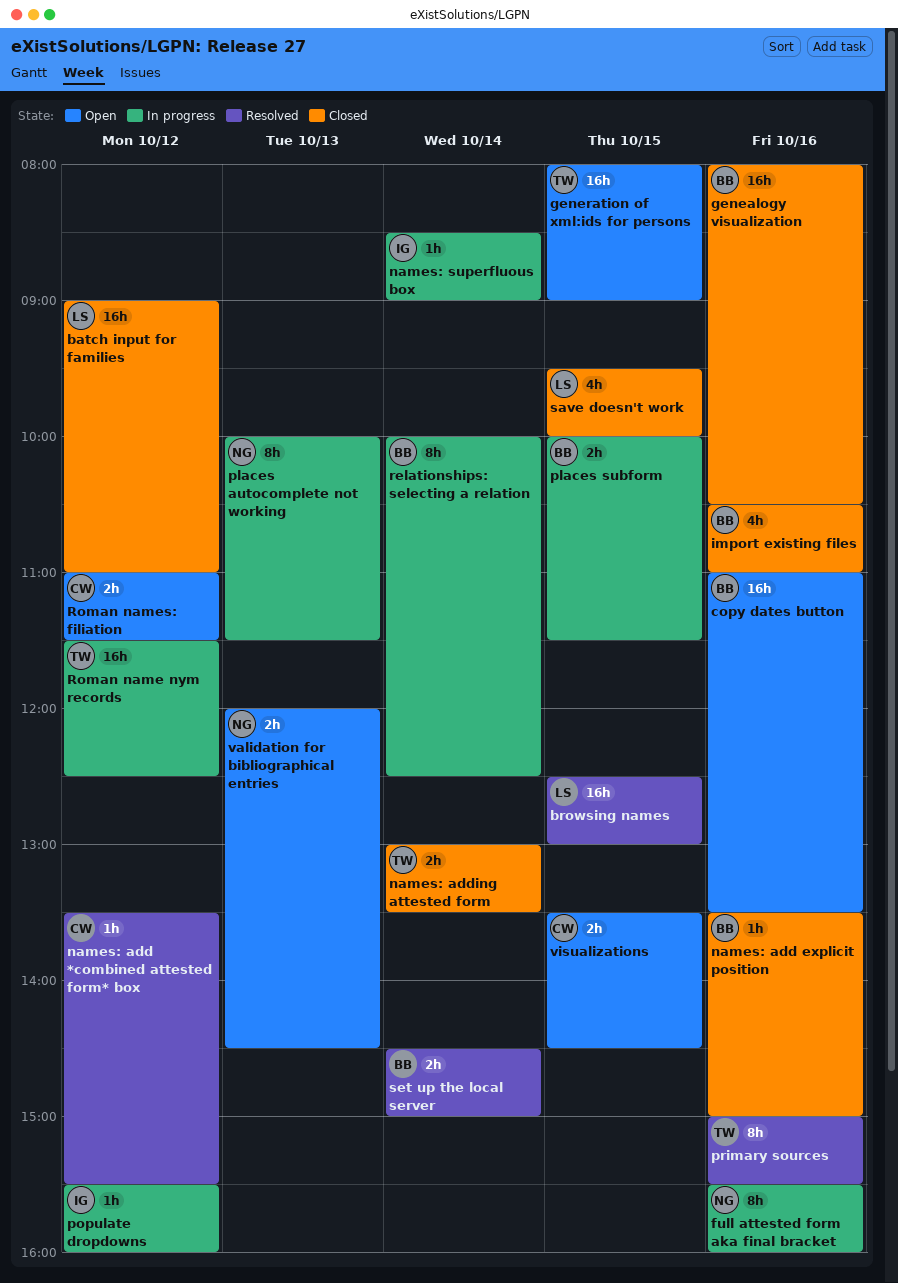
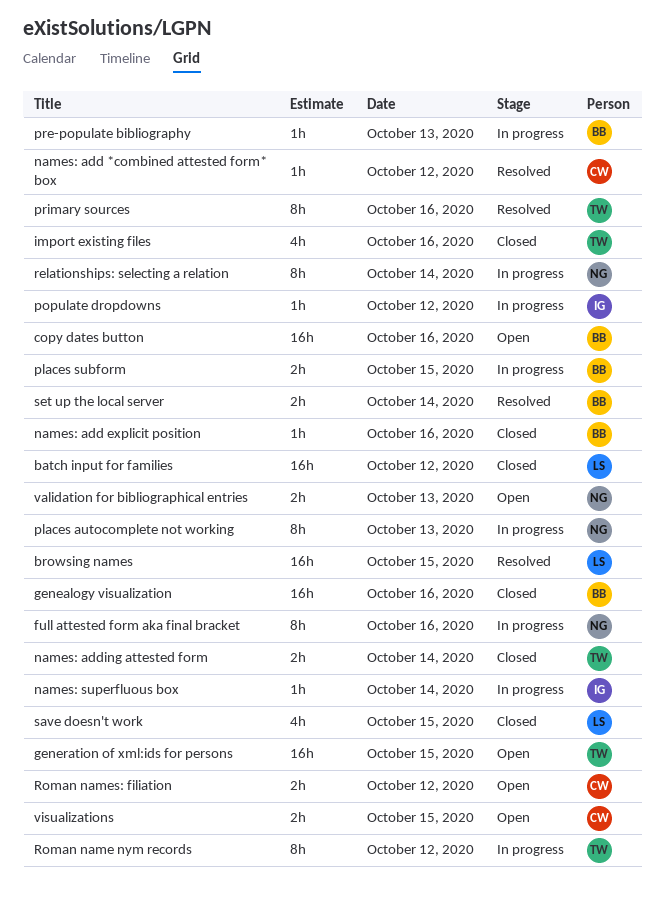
import existing files, owner: BB -> TW
pre-populate bibliography: none -> present
relationships: selecting a relation, owner: BB -> NG
Roman name nym records, estimate: 16h -> 8h

